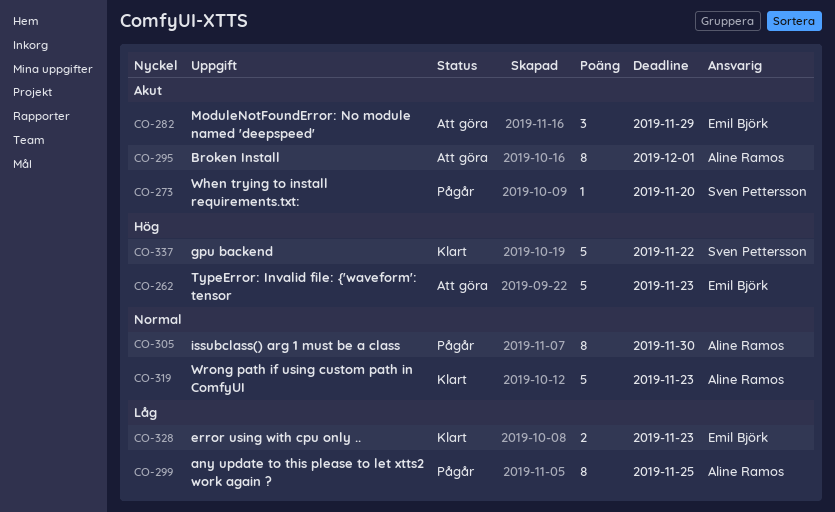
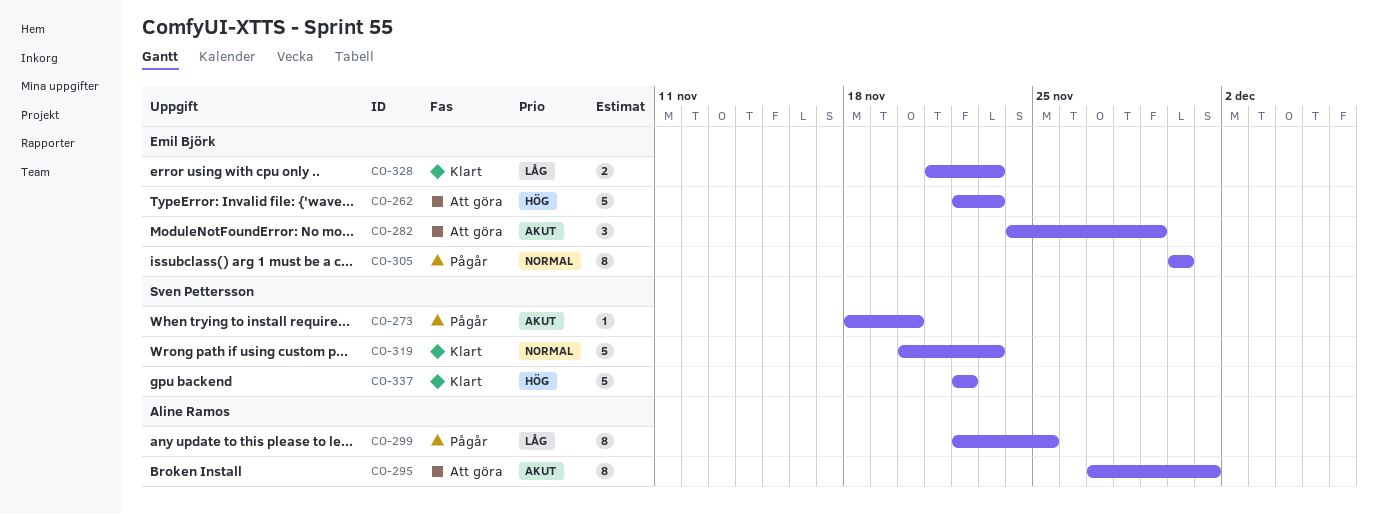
CO-305, owner: Aline Ramos -> Emil Björk
CO-319, owner: Aline Ramos -> Sven Pettersson

